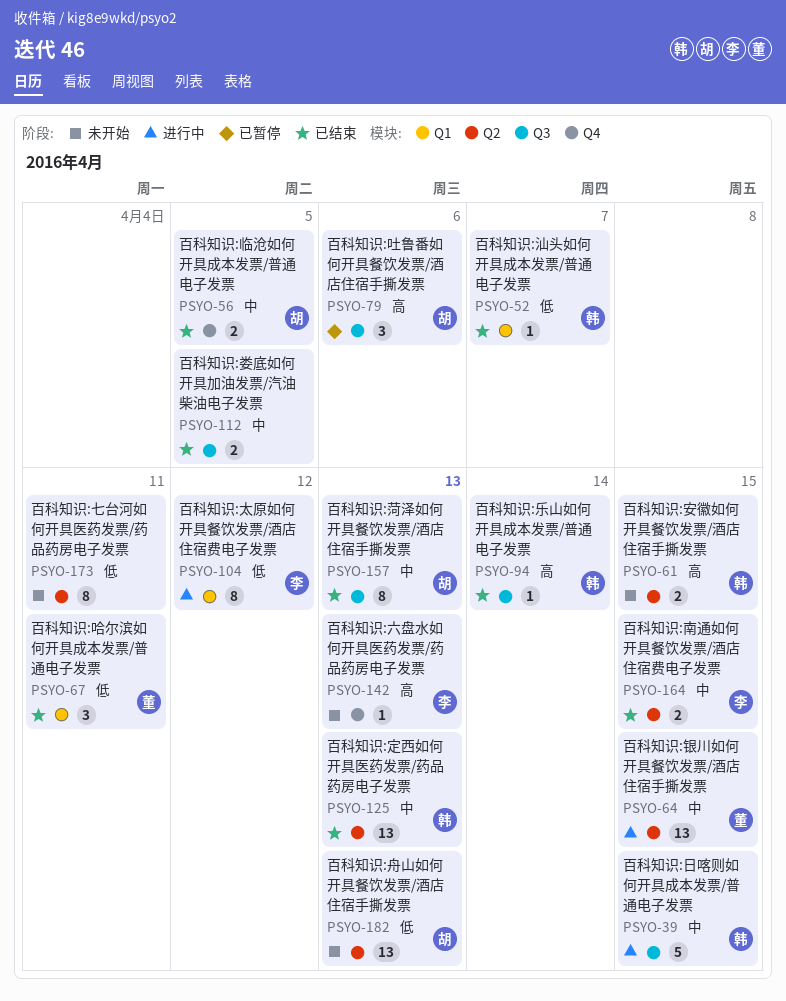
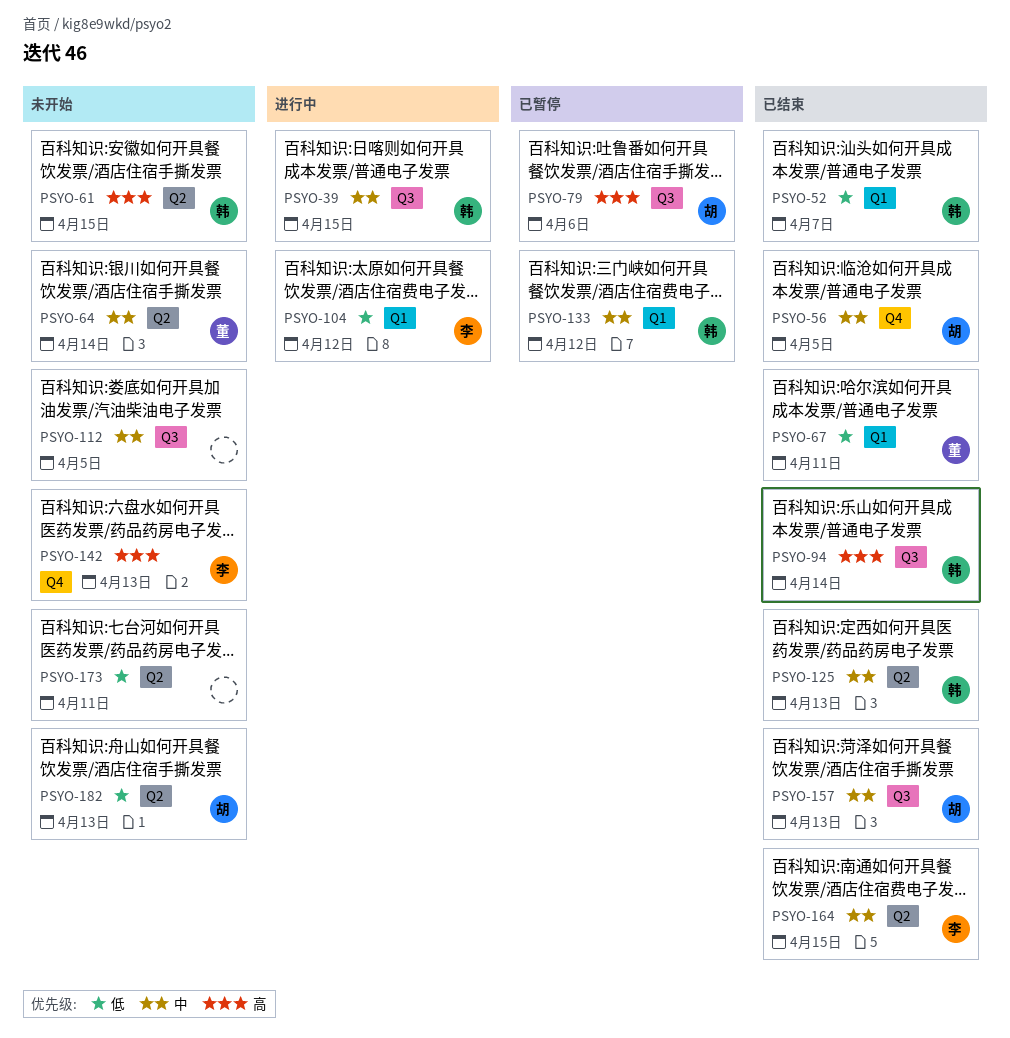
PSYO-64, status: 进行中 -> 未开始
PSYO-64, due: Apr 15 -> Apr 14
PSYO-112, status: 已结束 -> 未开始
PSYO-133: none -> present

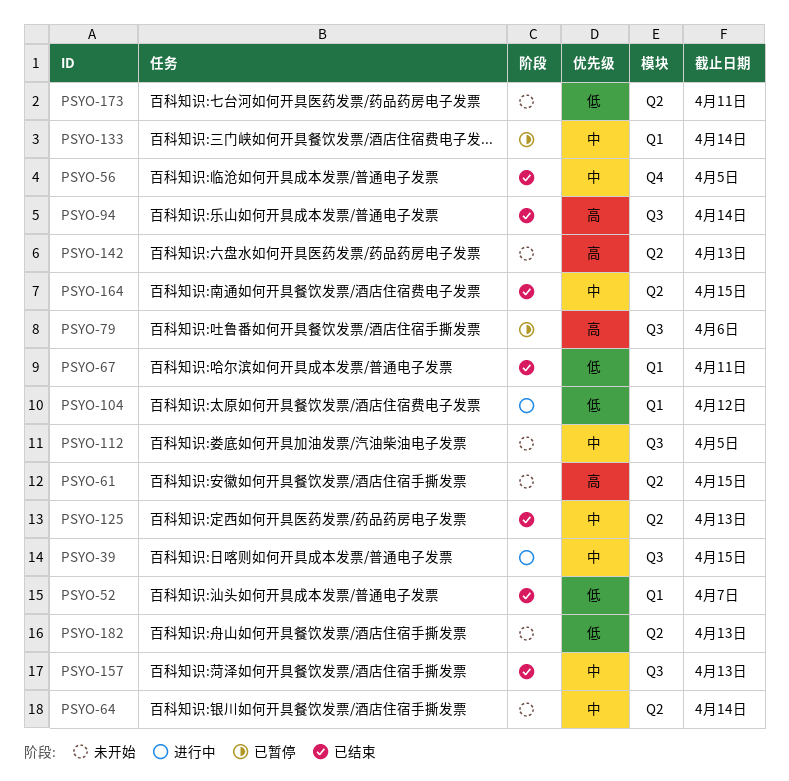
PSYO-133, due: Apr 12 -> Apr 14
PSYO-142, label: Q4 -> Q2

